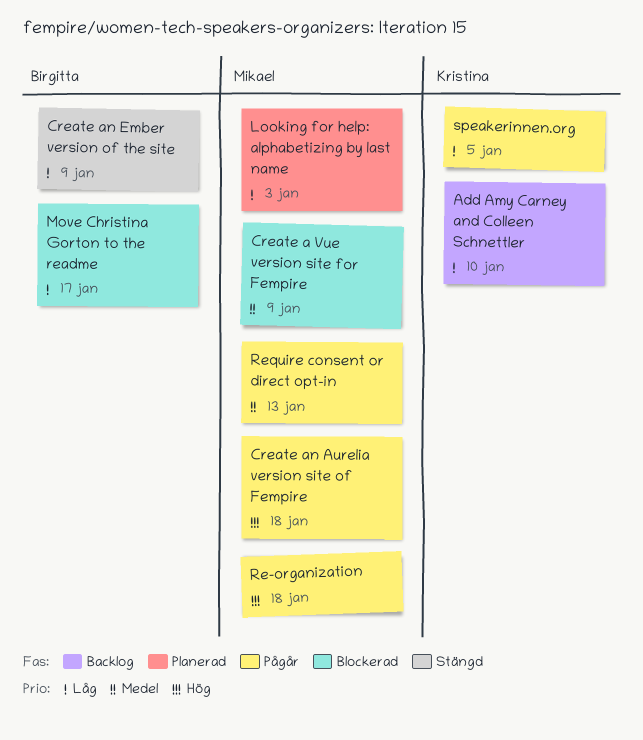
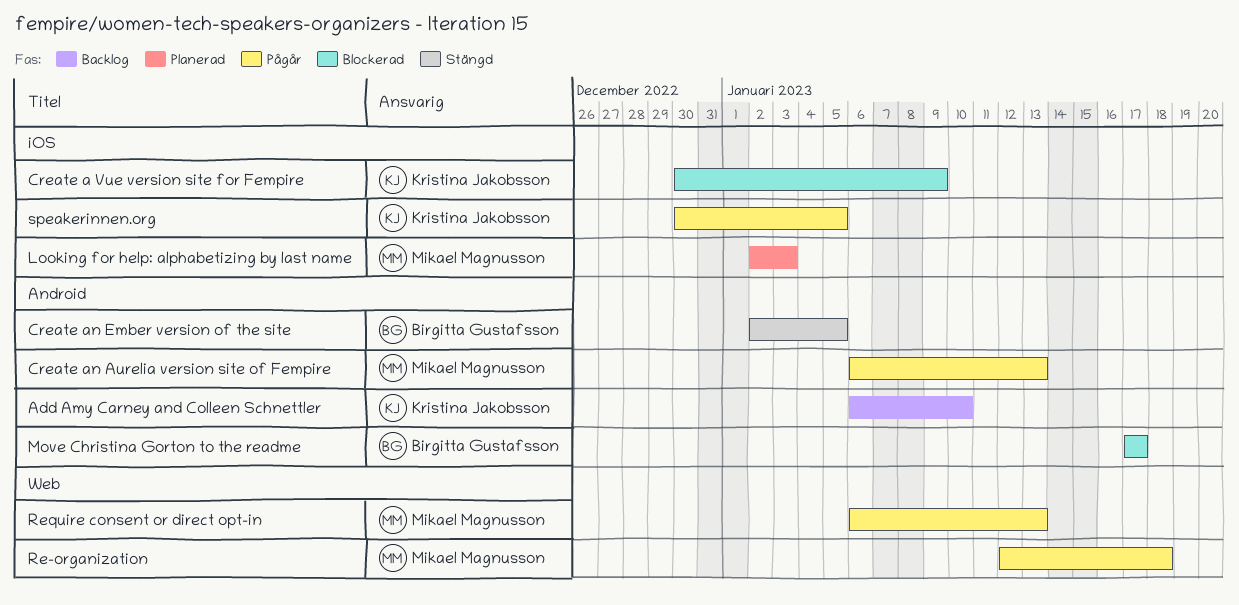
Create a Vue version site for Fempire, owner: Mikael Magnusson -> Kristina Jakobsson
Create an Aurelia version site of Fempire, due: Jan 18 -> Jan 13
Create an Ember version of the site, due: Jan 9 -> Jan 5

